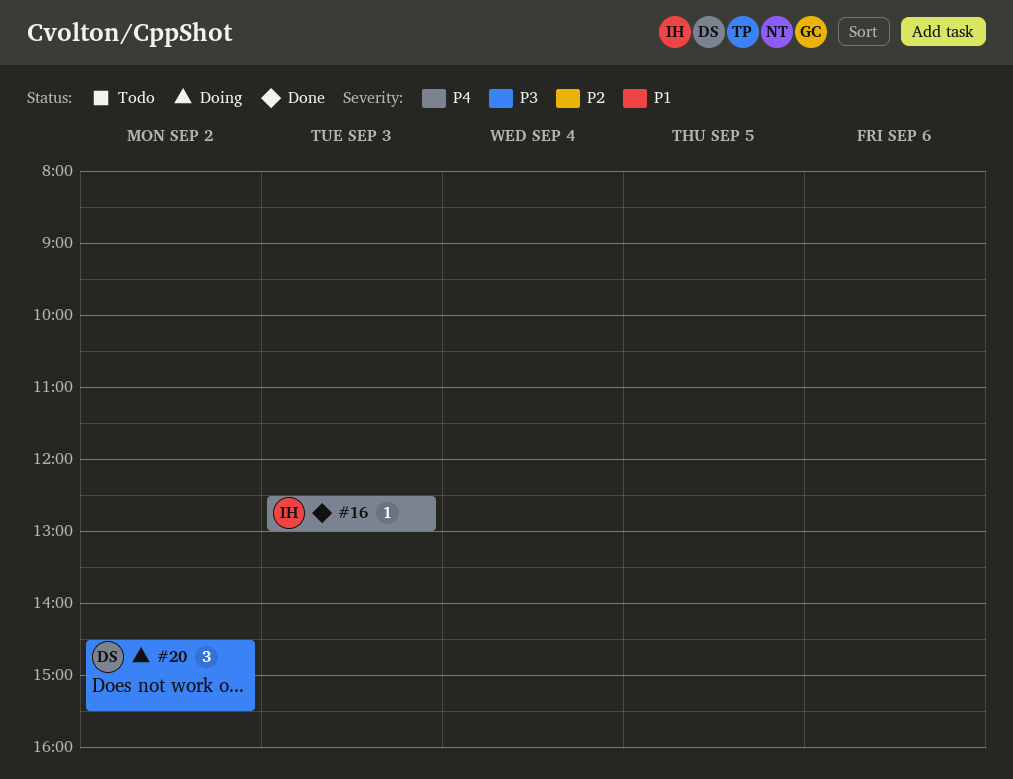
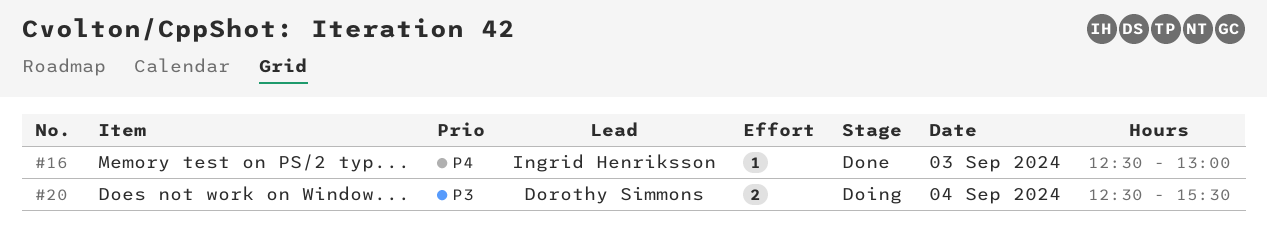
#20, estimate: 3 -> 2
#20, day: Sep 2 -> Sep 4
#20, begins: 14:30 -> 12:30

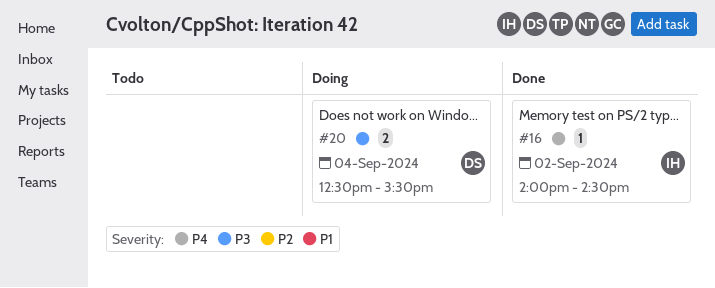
#16, day: Sep 3 -> Sep 2
#16, begins: 12:30 -> 14:00
#16, ends: 13:00 -> 14:30

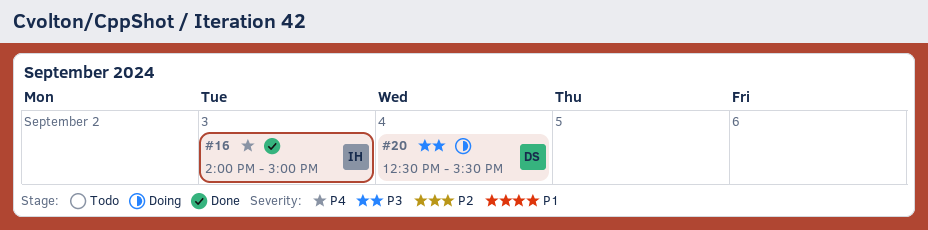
#16, day: Sep 2 -> Sep 3
#16, ends: 14:30 -> 15:00

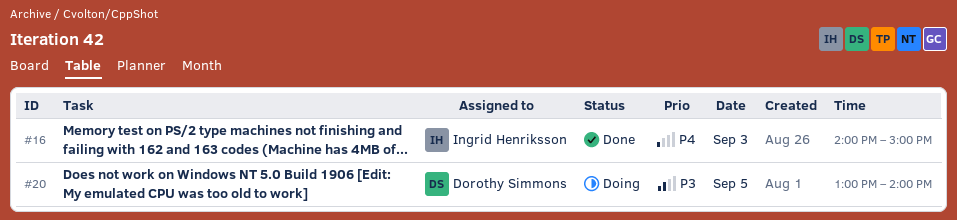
#20, day: Sep 4 -> Sep 5
#20, begins: 12:30 -> 13:00
#20, ends: 15:30 -> 14:00

